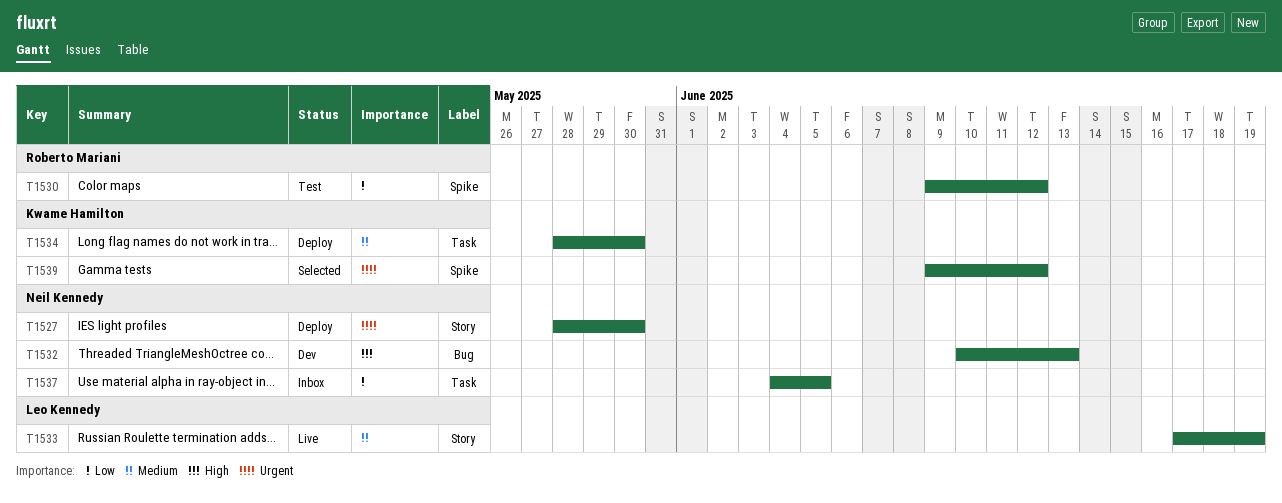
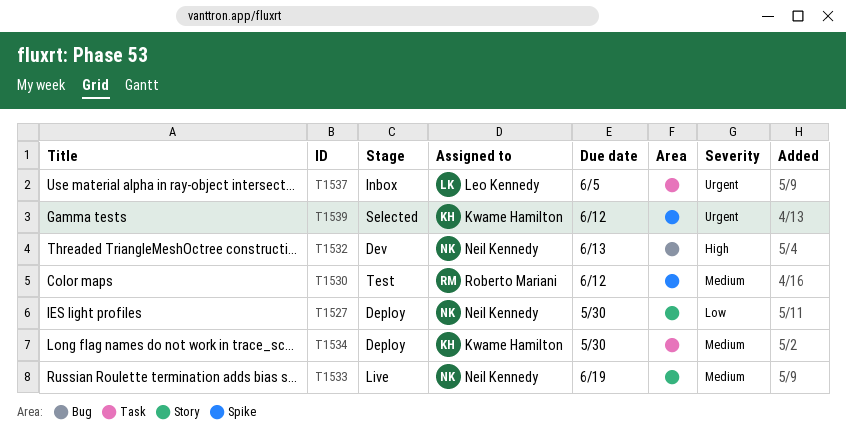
T1527, priority: Urgent -> Low
T1530, priority: Low -> Medium
T1533, owner: Leo Kennedy -> Neil Kennedy
T1537, owner: Neil Kennedy -> Leo Kennedy
T1537, priority: Low -> Urgent

